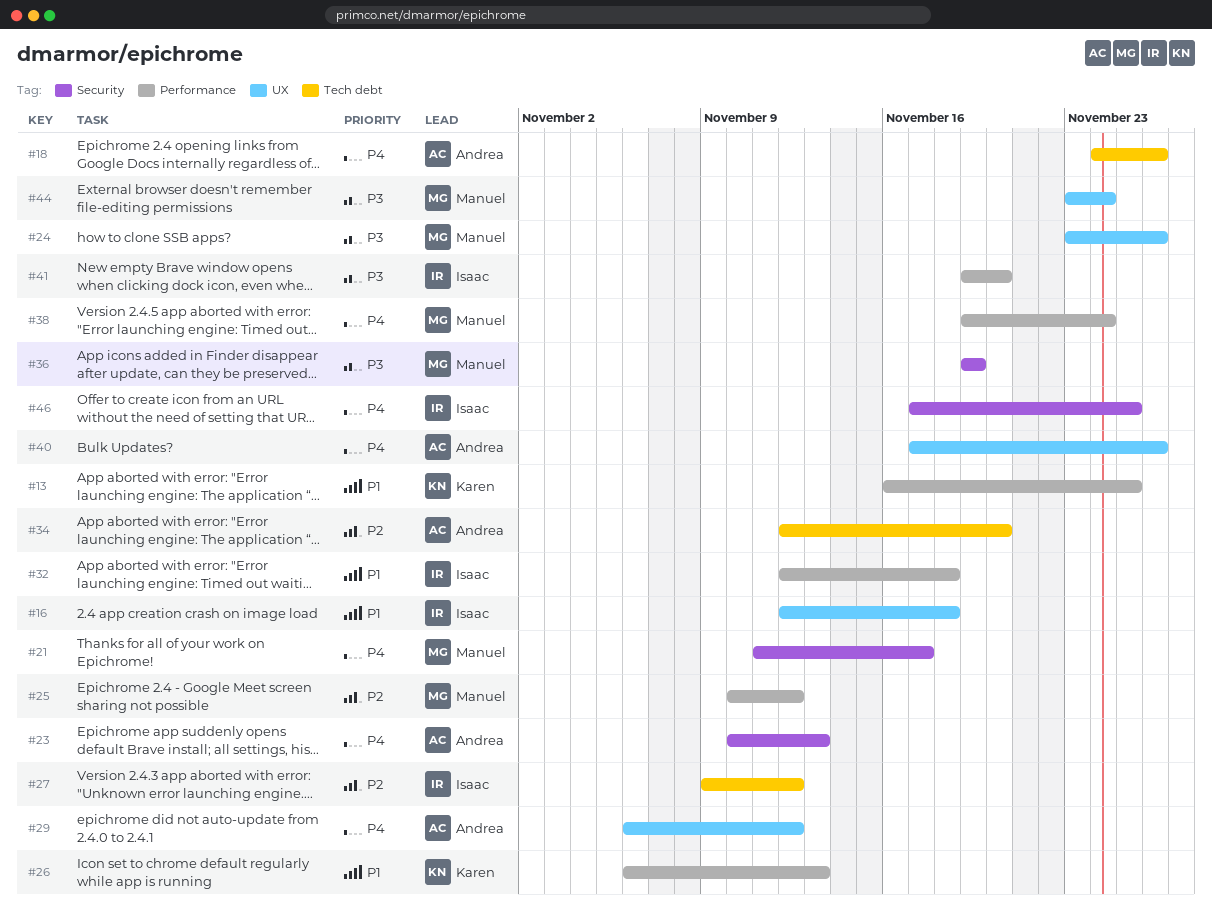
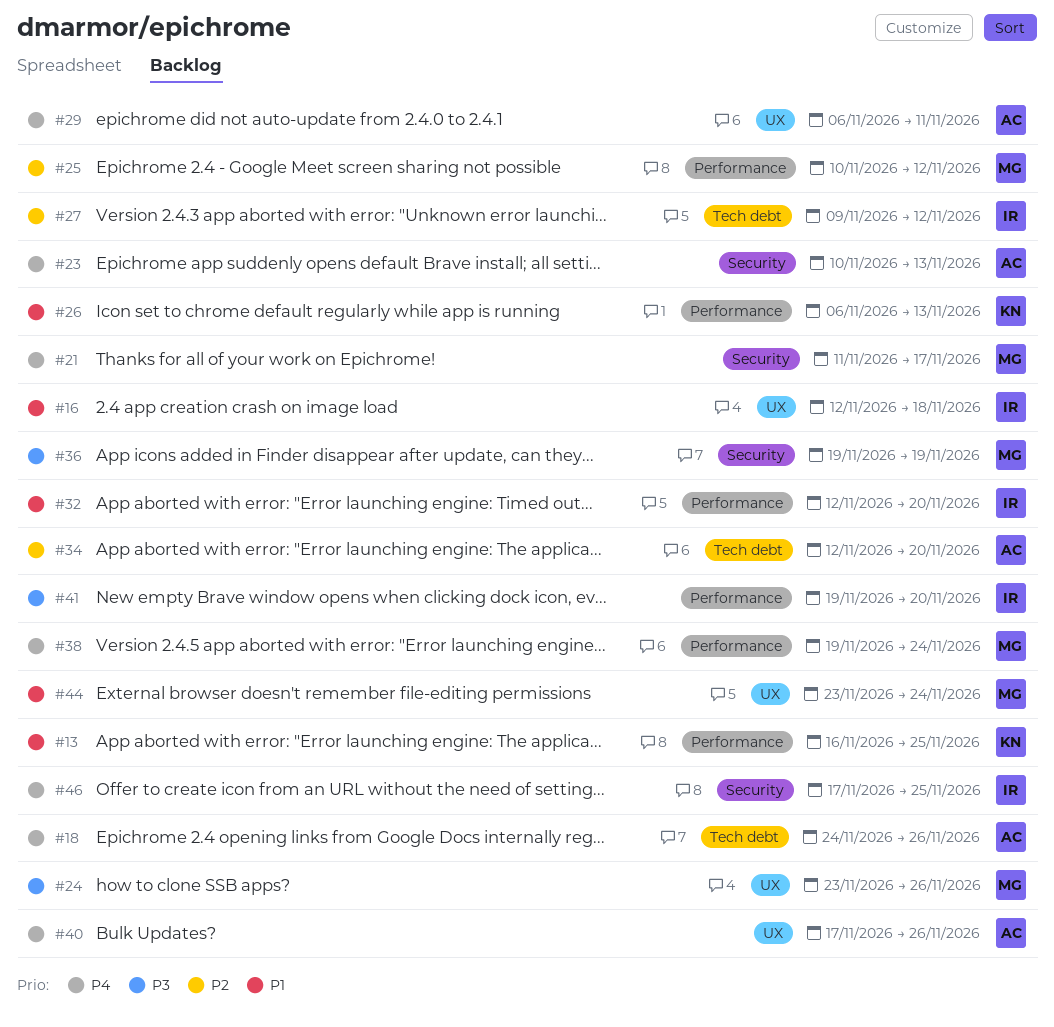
#29, due: Nov 12 -> Nov 11
#32, due: Nov 18 -> Nov 20
#44, priority: P3 -> P1

